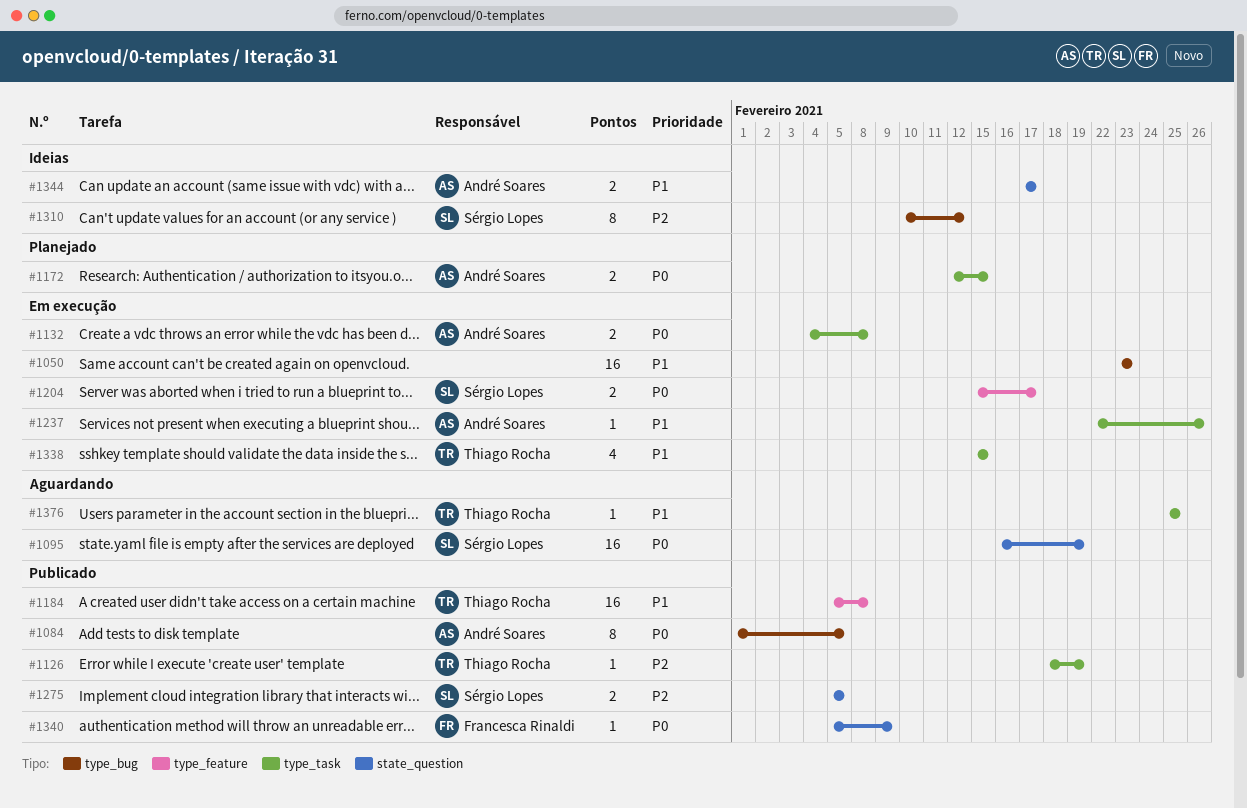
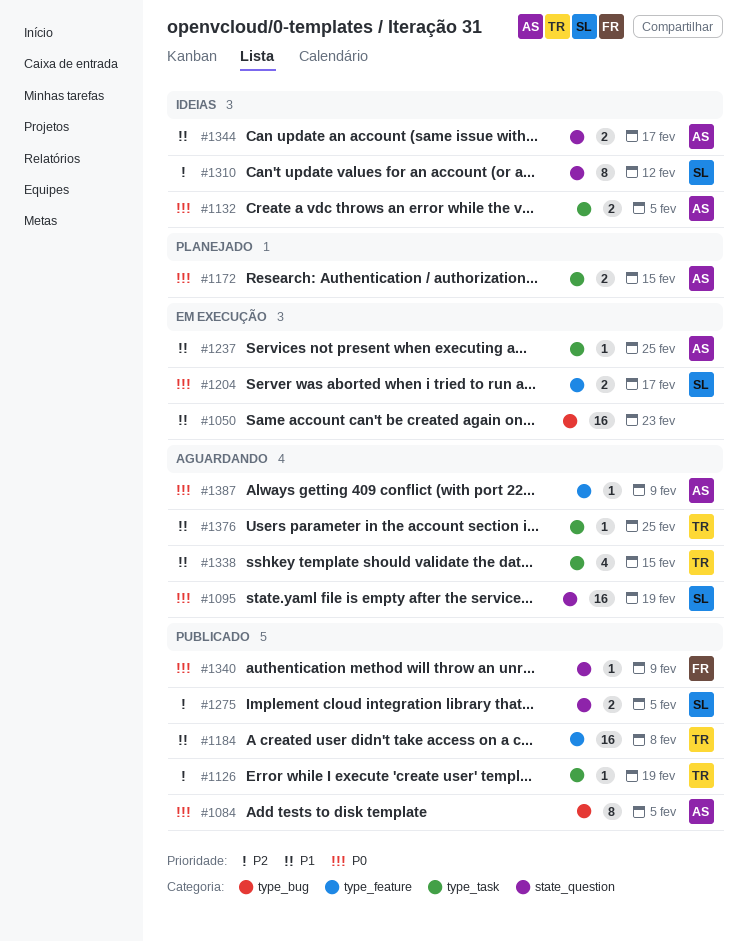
#1132, status: Em execução -> Ideias
#1132, due: Feb 8 -> Feb 5
#1237, due: Feb 26 -> Feb 25
#1310, label: type_bug -> state_question
#1338, status: Em execução -> Aguardando
#1387: none -> present

